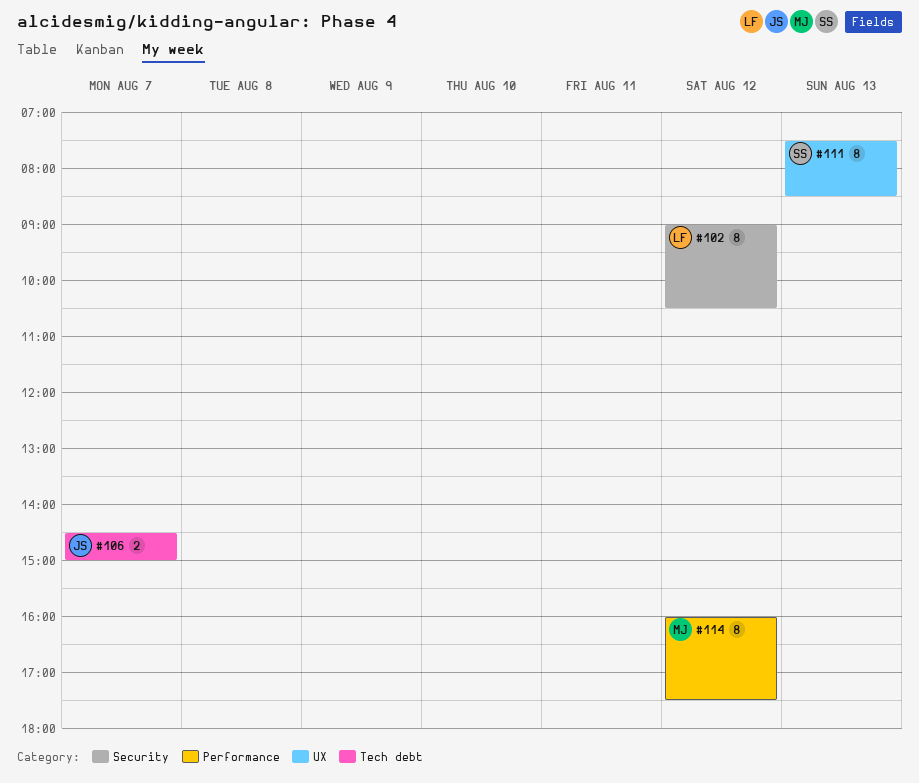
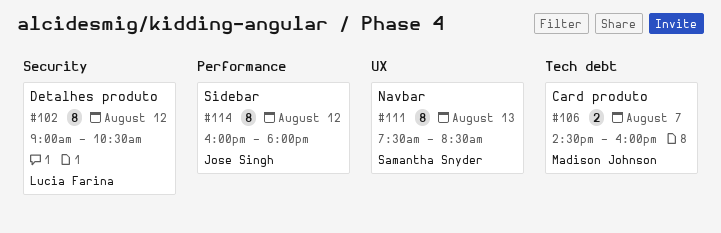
#106, owner: Jose Singh -> Madison Johnson
#106, ends: 15:00 -> 16:00
#114, owner: Madison Johnson -> Jose Singh
#114, ends: 17:30 -> 18:00

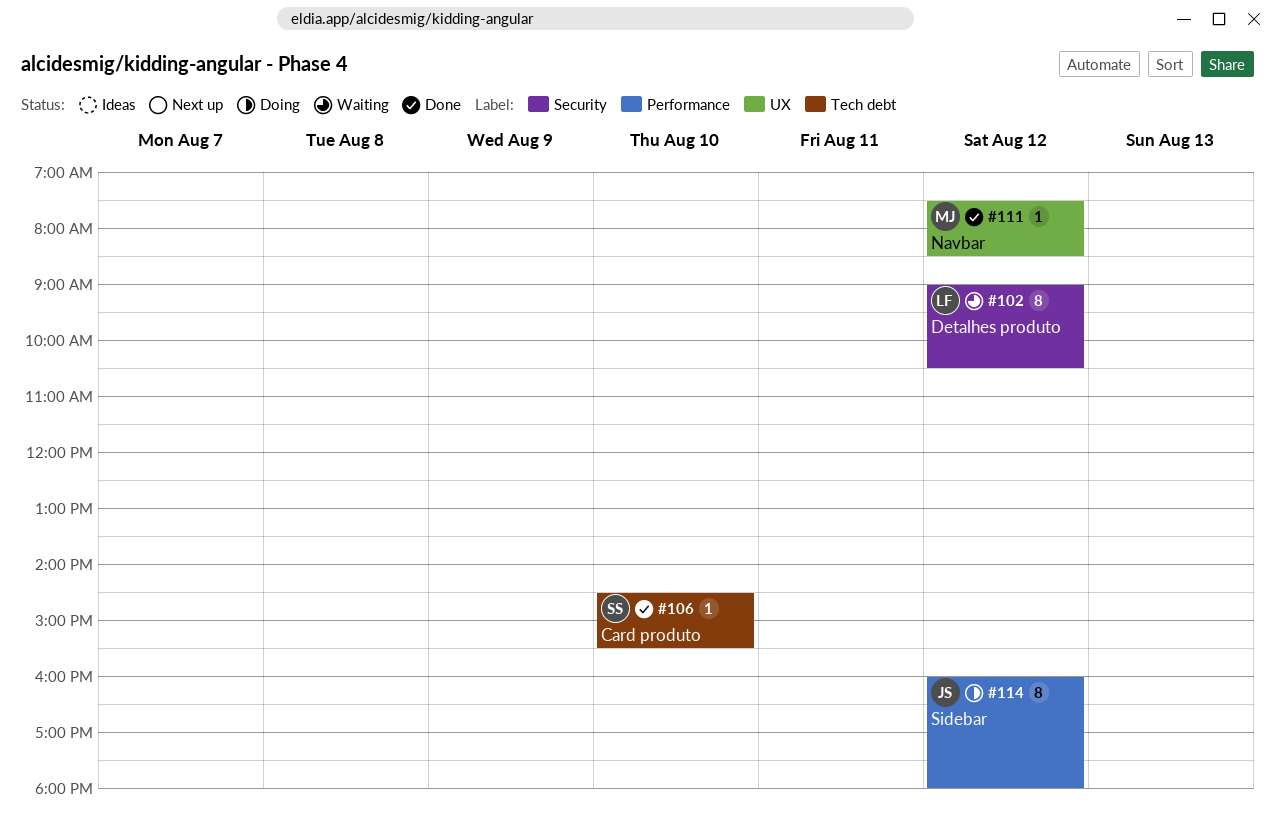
#106, owner: Madison Johnson -> Samantha Snyder
#106, estimate: 2 -> 1
#106, day: Aug 7 -> Aug 10
#106, ends: 16:00 -> 15:30
#111, owner: Samantha Snyder -> Madison Johnson
#111, estimate: 8 -> 1
#111, day: Aug 13 -> Aug 12

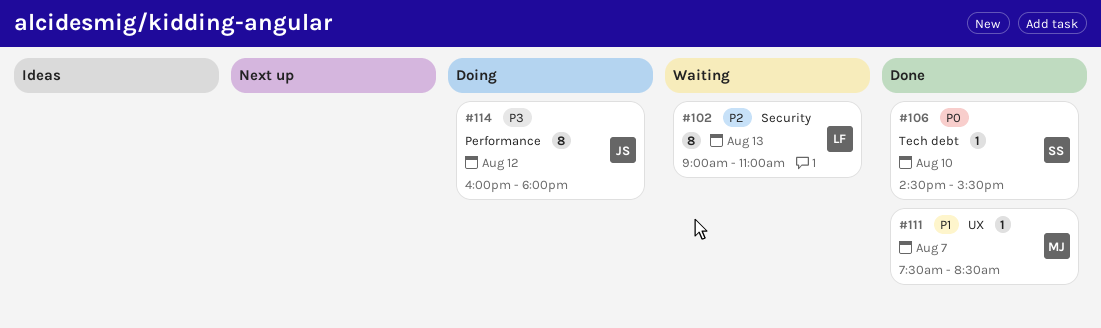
#102, day: Aug 12 -> Aug 13
#102, ends: 10:30 -> 11:00
#111, day: Aug 12 -> Aug 7

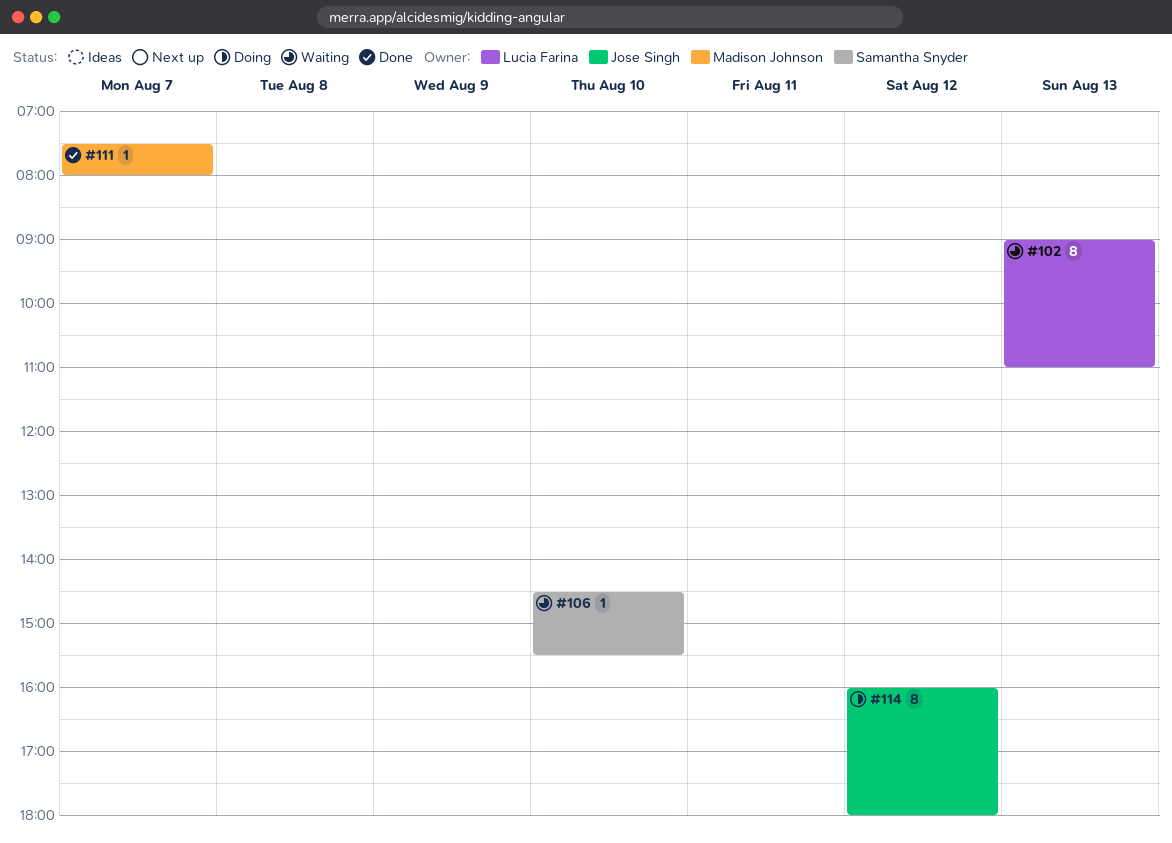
#106, status: Done -> Waiting
#111, ends: 08:30 -> 08:00

